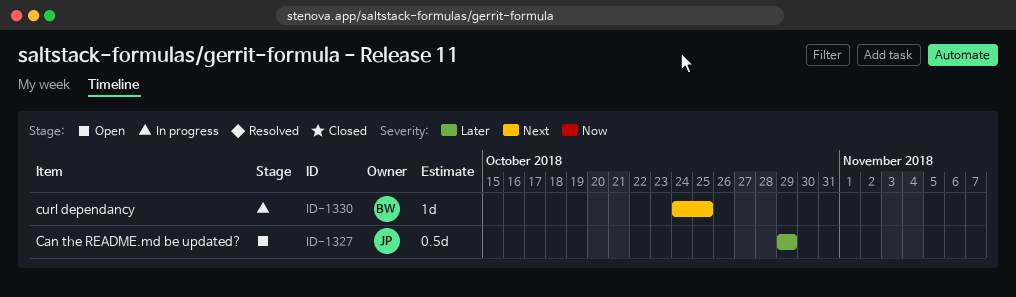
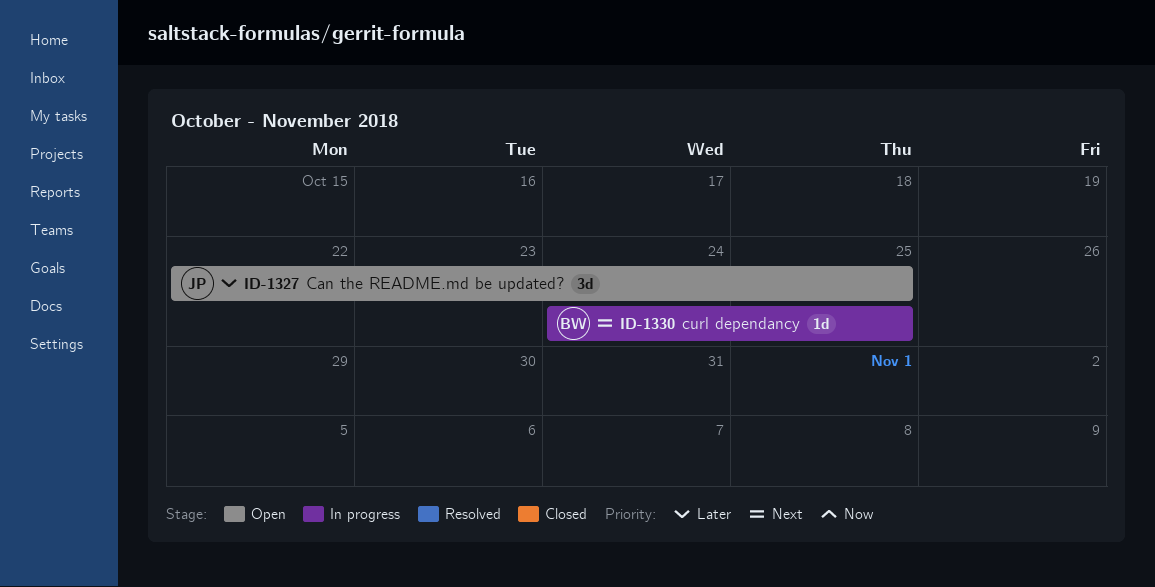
ID-1327, estimate: 0.5d -> 3d
ID-1327, start: Oct 29 -> Oct 22
ID-1327, due: Oct 29 -> Oct 25

